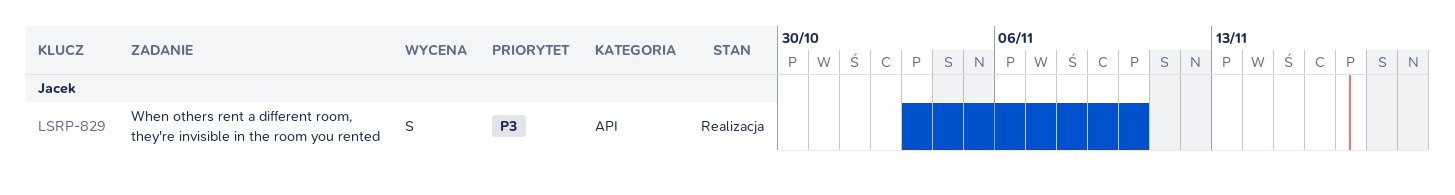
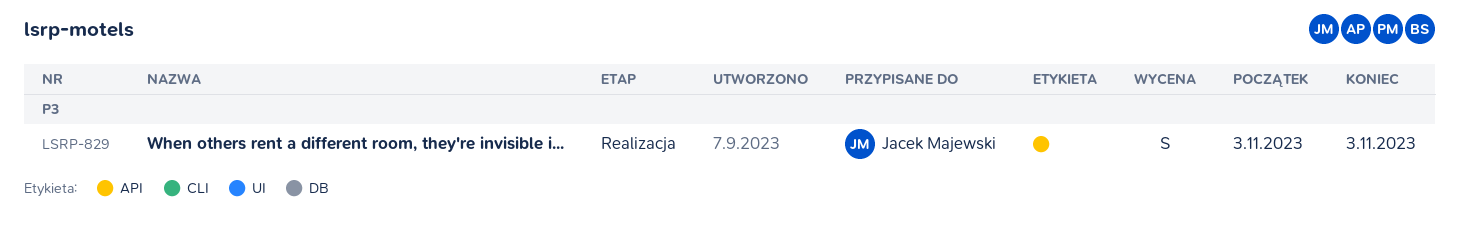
LSRP-829, due: Nov 10 -> Nov 3

